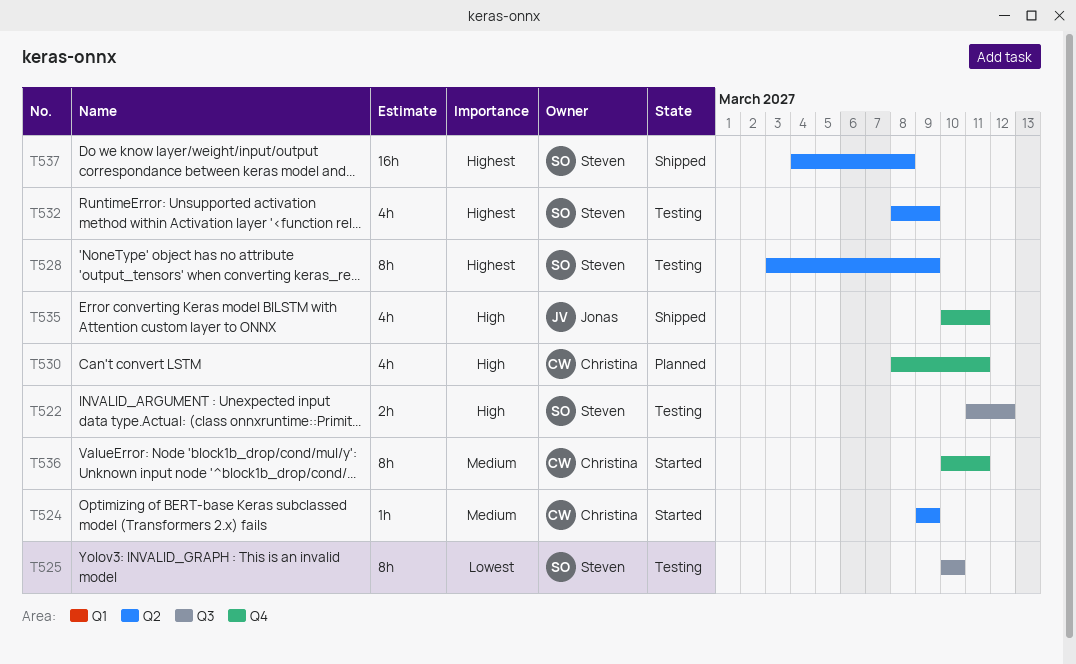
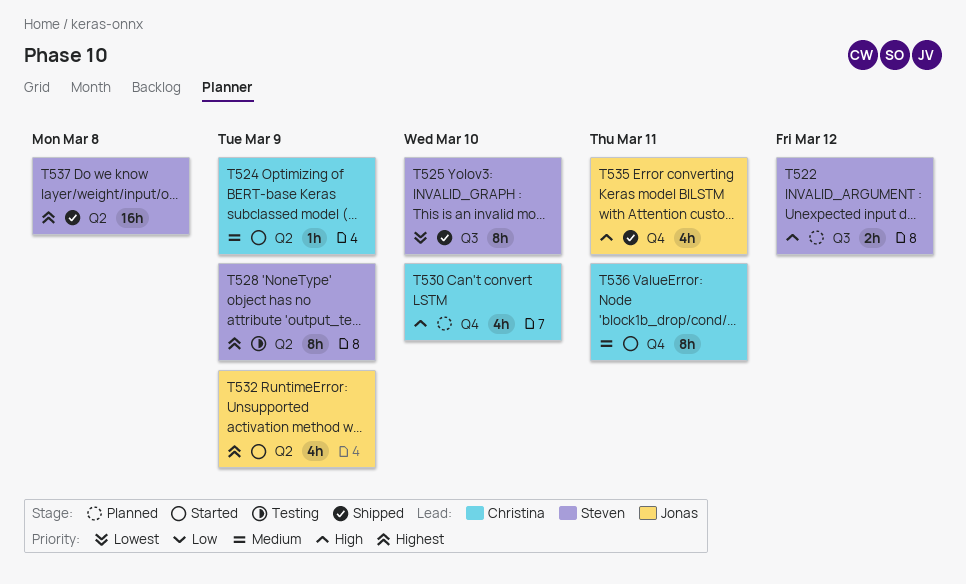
T522, status: Testing -> Planned
T525, status: Testing -> Shipped
T530, due: Mar 11 -> Mar 10
T532, status: Testing -> Started
T532, owner: Steven -> Jonas

